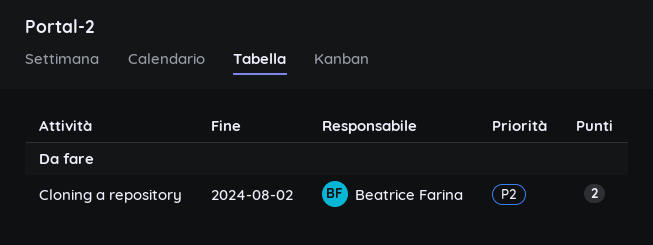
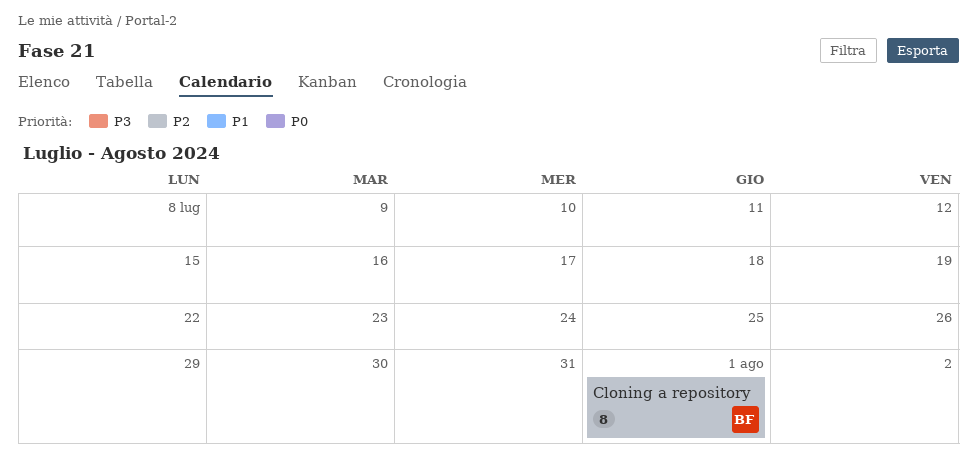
Cloning a repository, estimate: 2 -> 8
Cloning a repository, due: Aug 2 -> Aug 1

